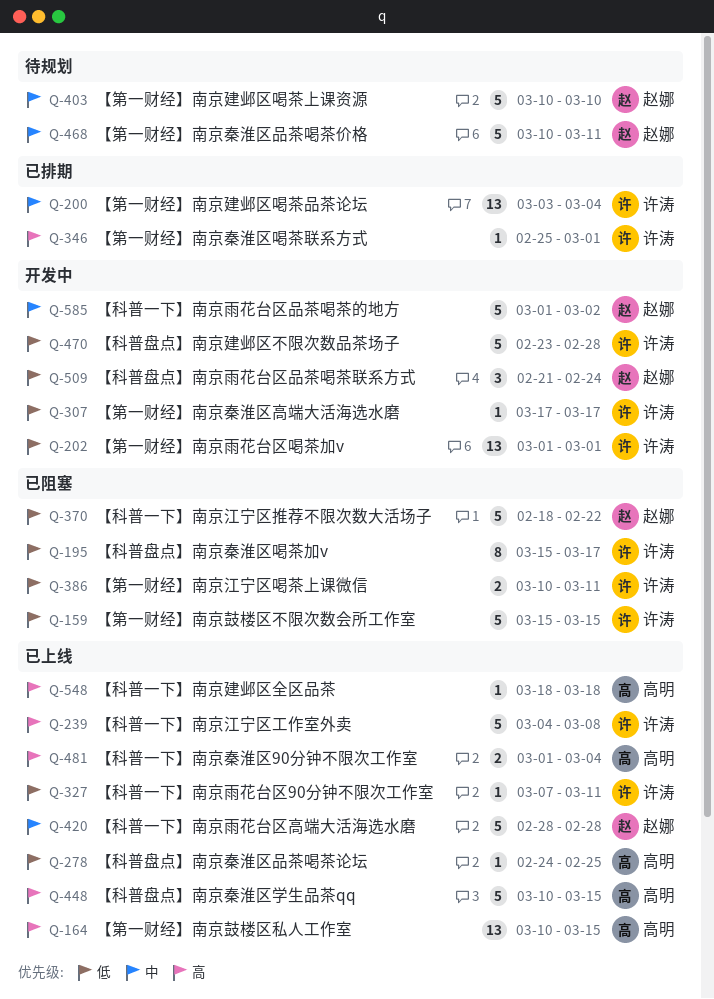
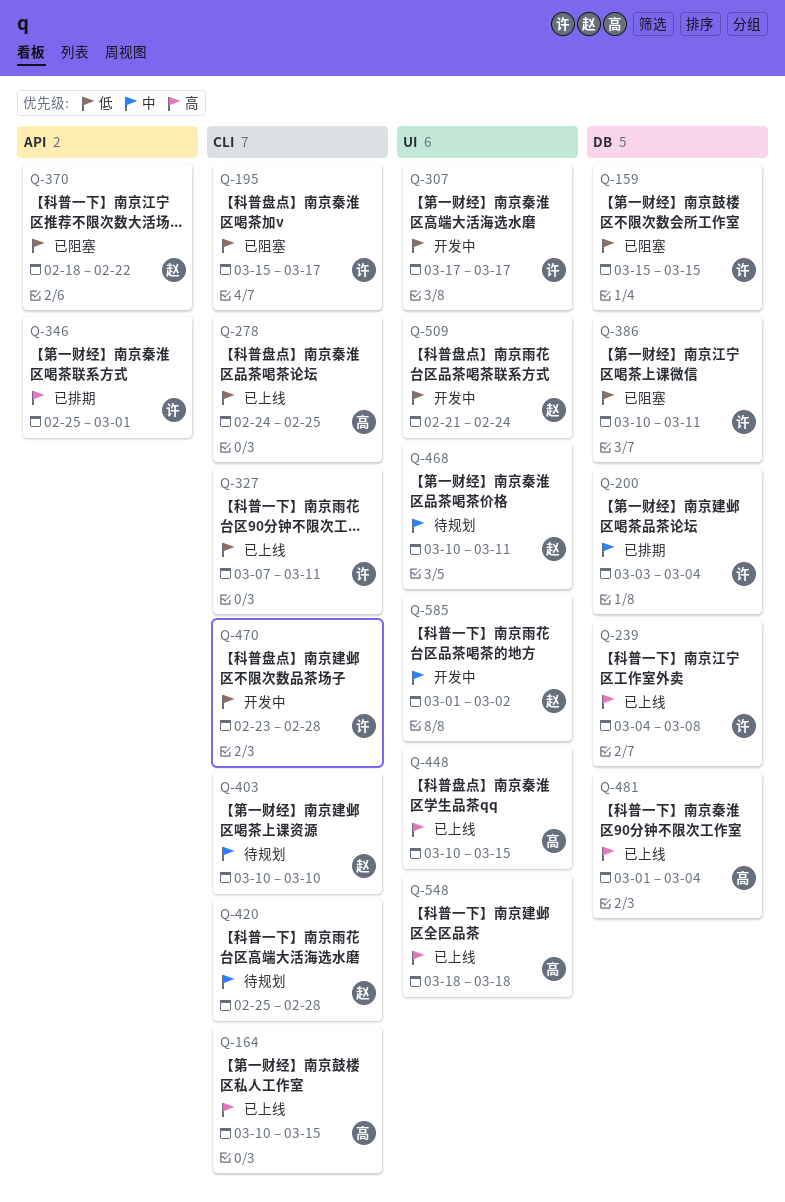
Q-202: present -> none
Q-420, status: 已上线 -> 待规划
Q-420, start: Feb 28 -> Feb 25

